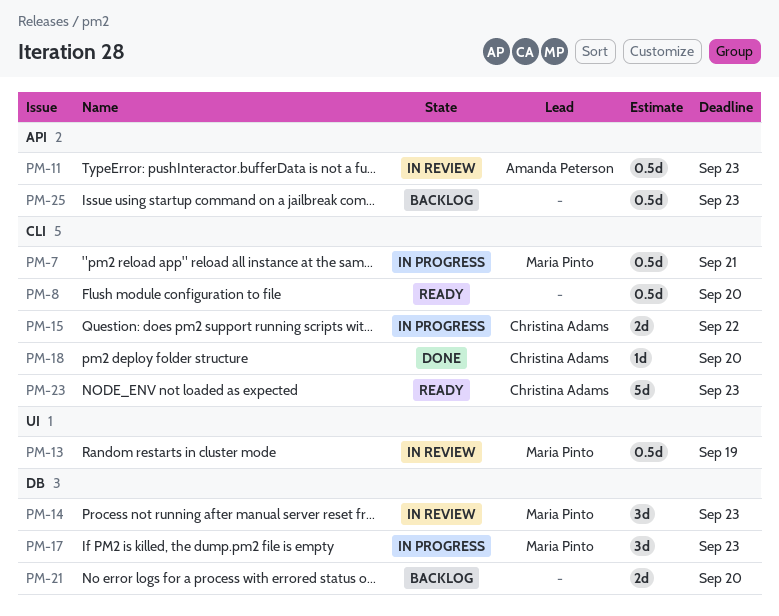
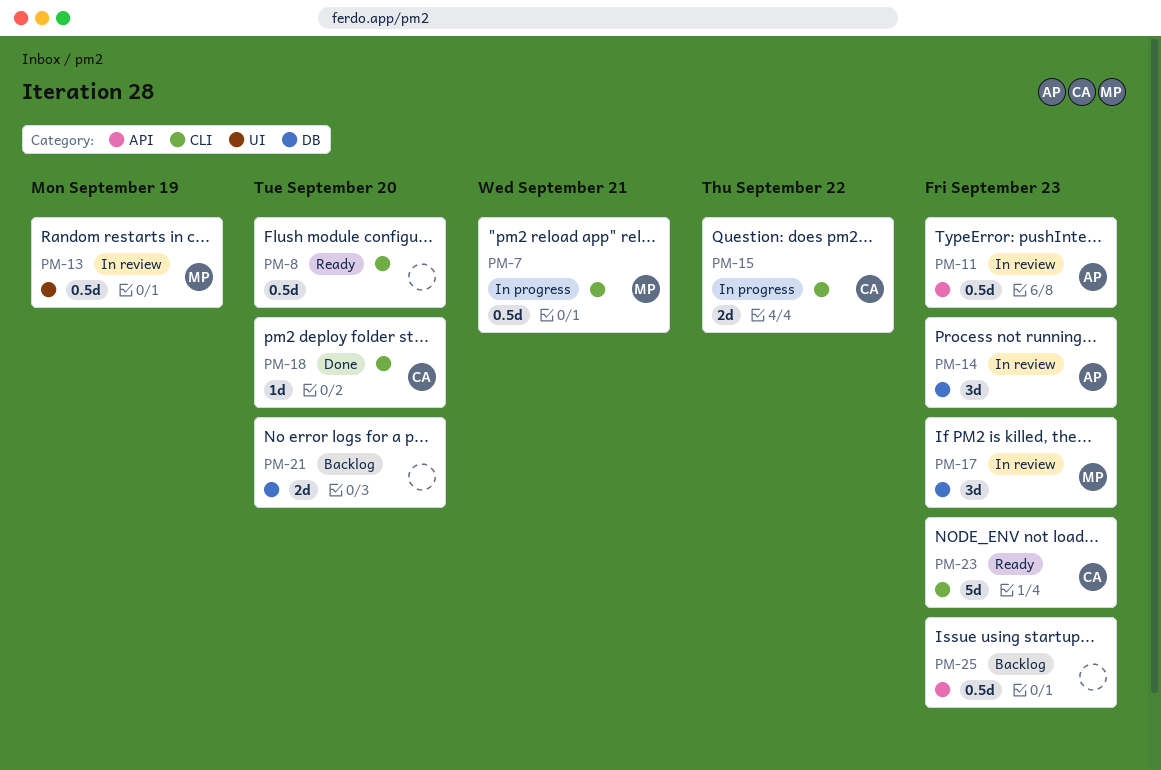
PM-14, owner: Maria Pinto -> Amanda Peterson
PM-17, status: In progress -> In review

